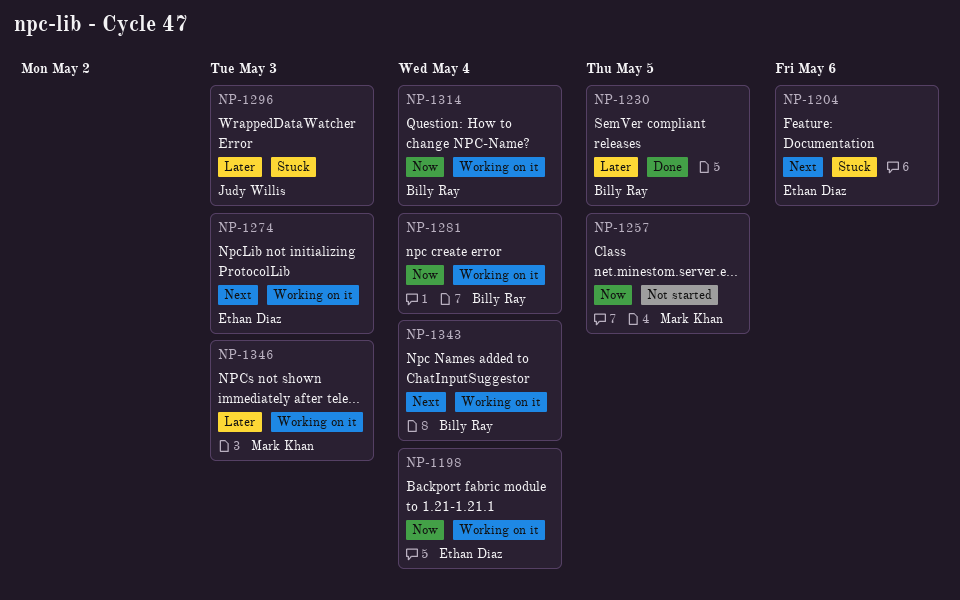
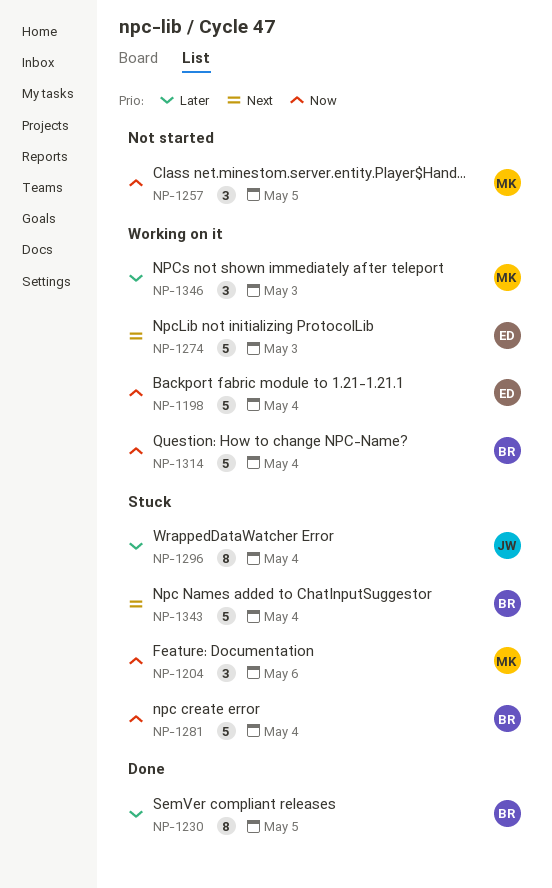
NP-1204, owner: Ethan Diaz -> Mark Khan
NP-1204, priority: Next -> Now
NP-1281, status: Working on it -> Stuck
NP-1296, due: May 3 -> May 4
NP-1343, status: Working on it -> Stuck

